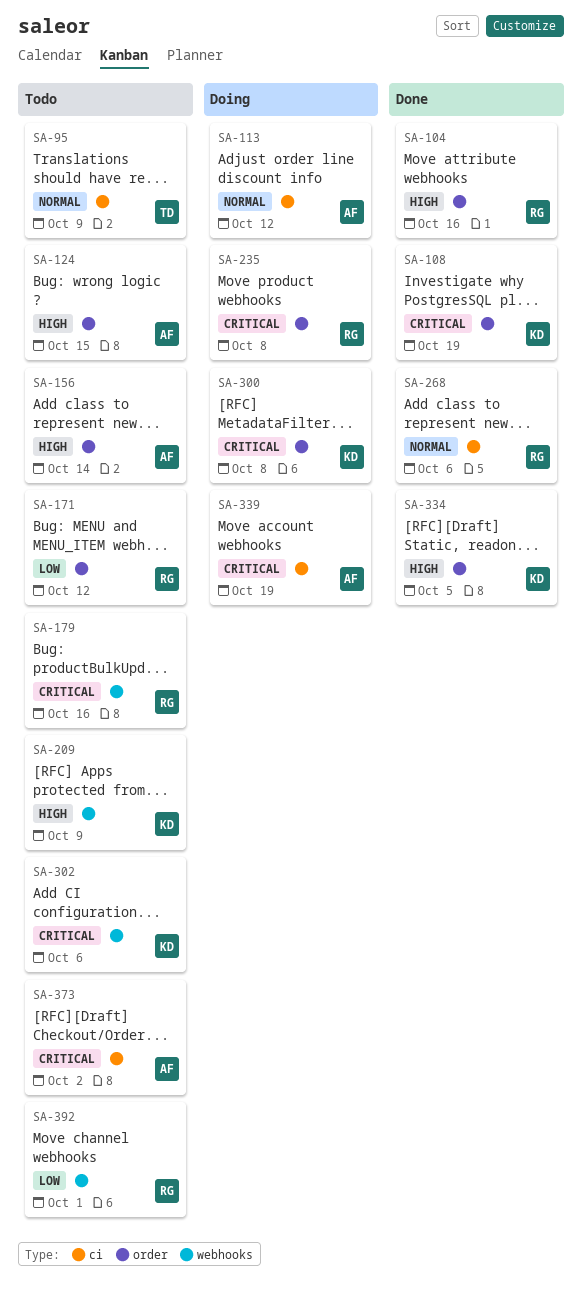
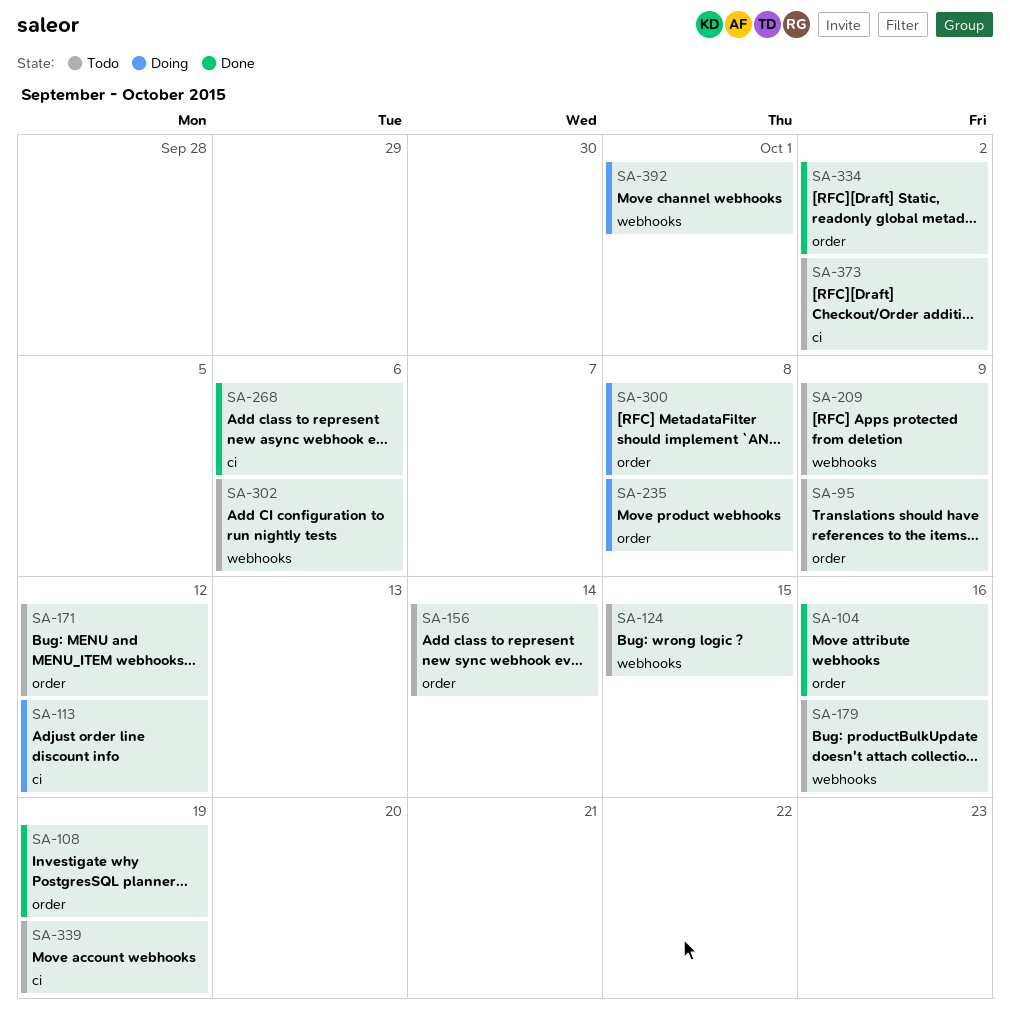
SA-95, label: ci -> order
SA-124, label: order -> webhooks
SA-334, due: Oct 5 -> Oct 2
SA-339, status: Doing -> Todo
SA-392, status: Todo -> Doing

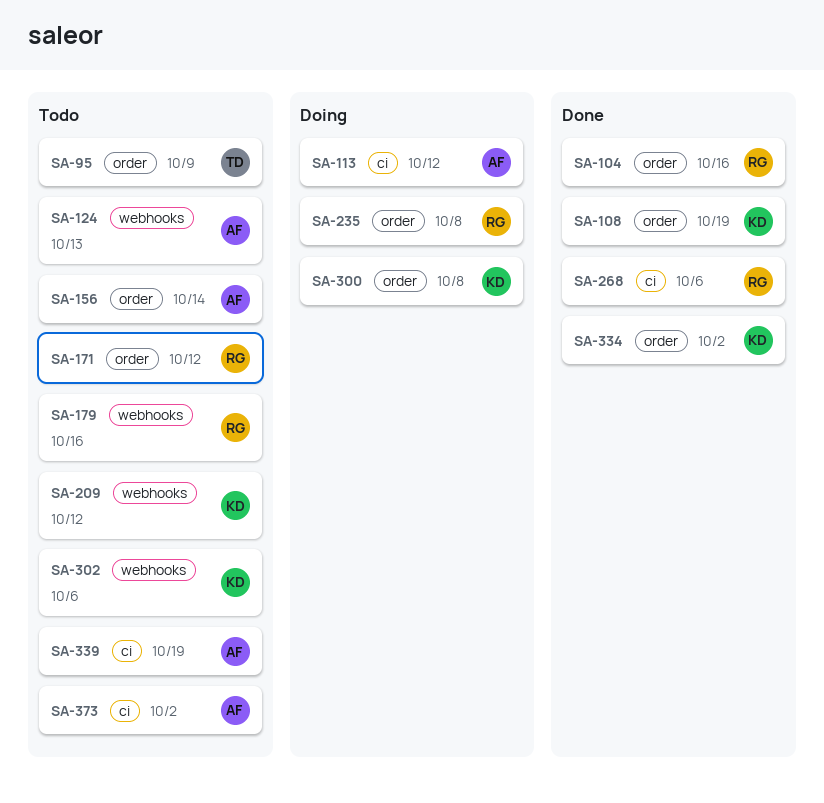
SA-124, due: Oct 15 -> Oct 13
SA-209, due: Oct 9 -> Oct 12
SA-392: present -> none

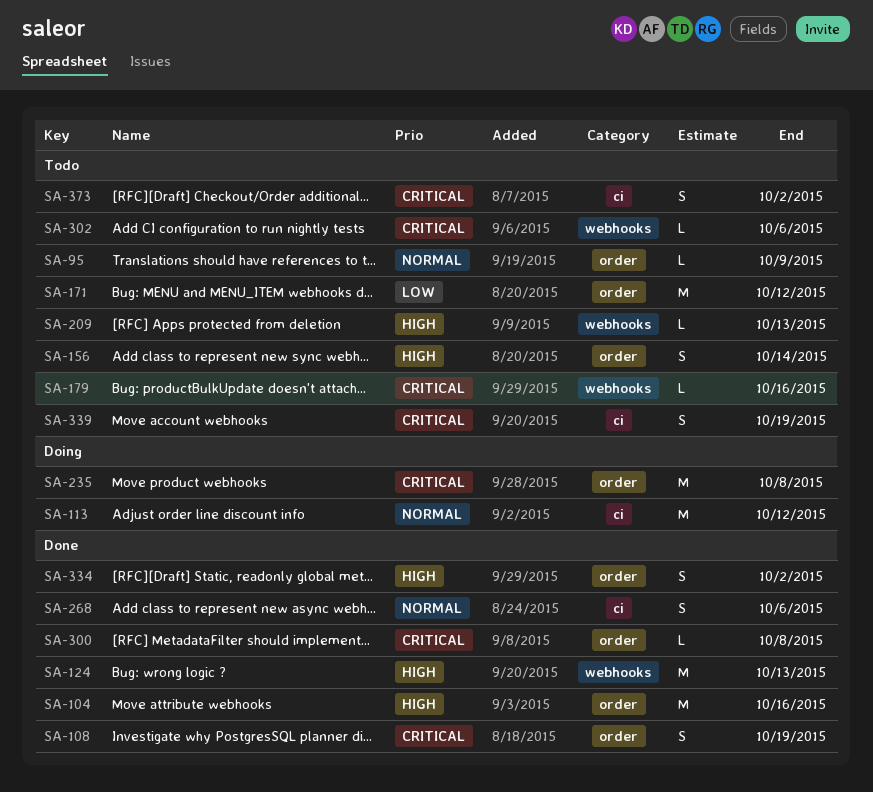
SA-124, status: Todo -> Done
SA-209, due: Oct 12 -> Oct 13
SA-300, status: Doing -> Done

